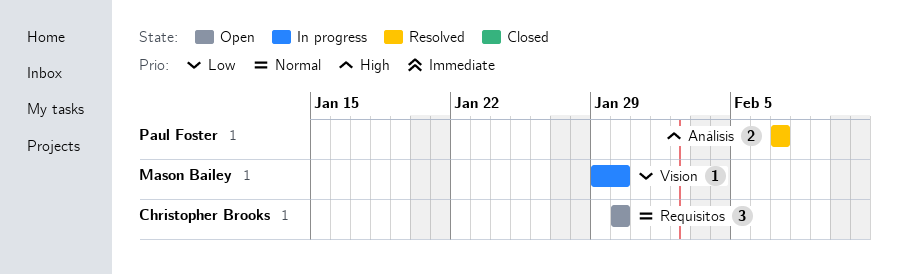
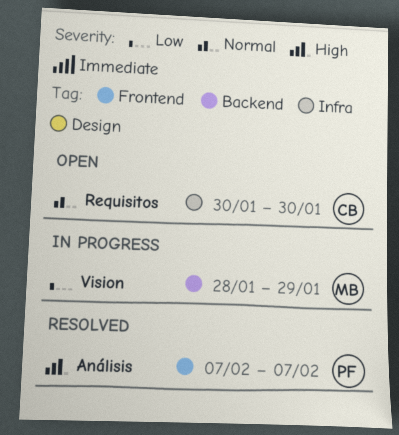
Vision, start: Jan 29 -> Jan 28
Vision, due: Jan 30 -> Jan 29

